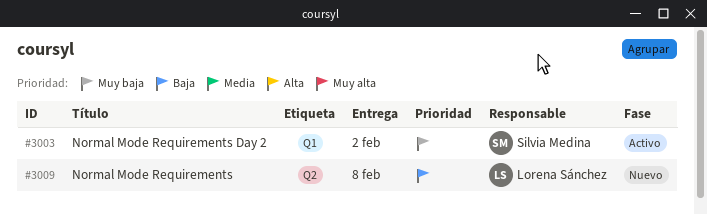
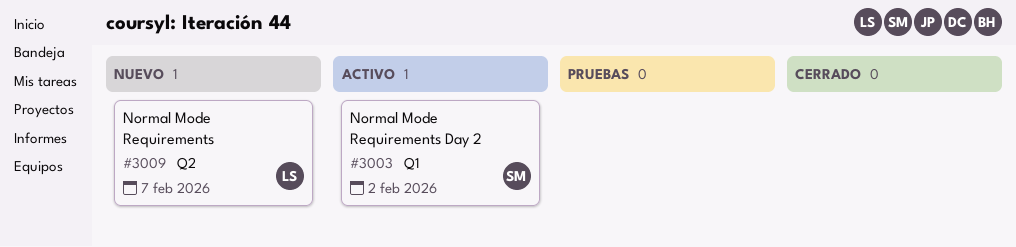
#3009, due: Feb 8 -> Feb 7

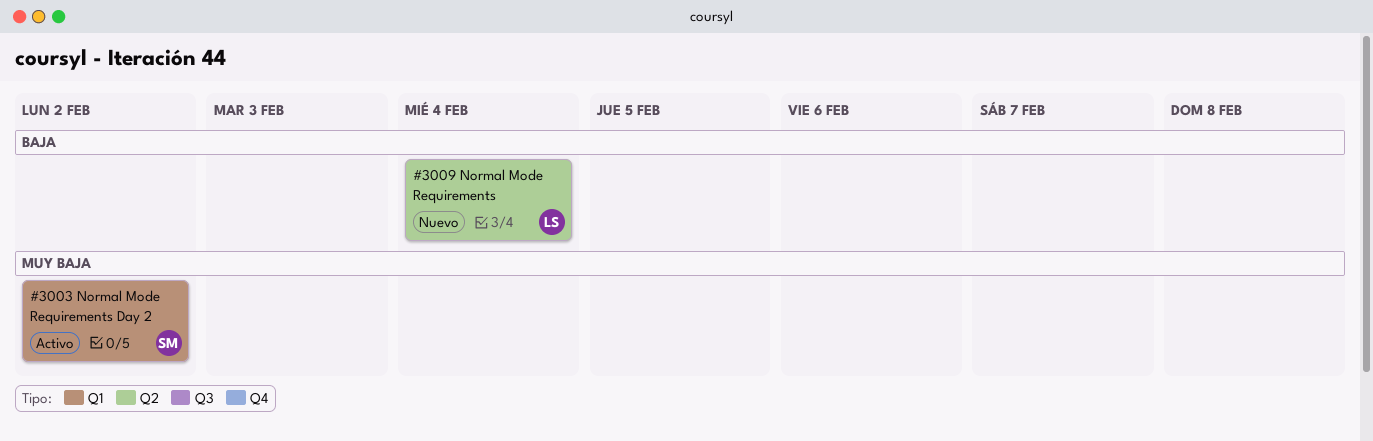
#3009, due: Feb 7 -> Feb 4

